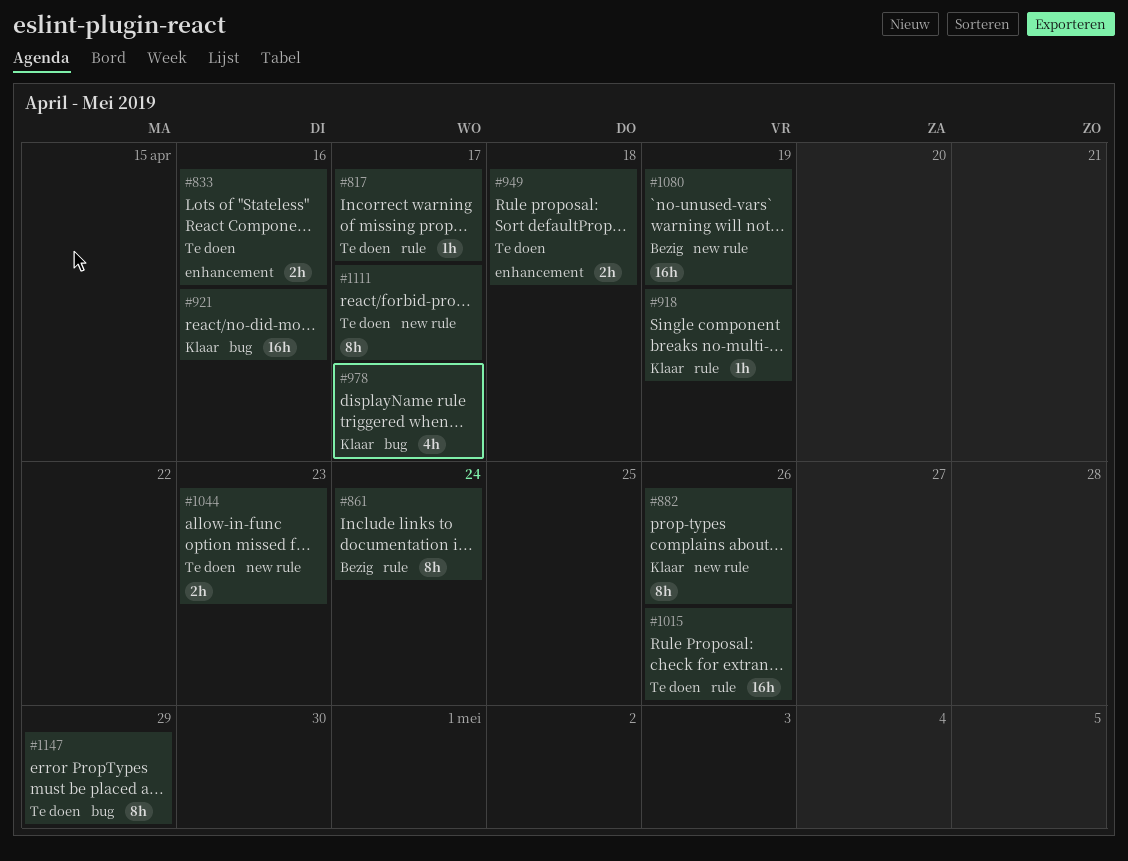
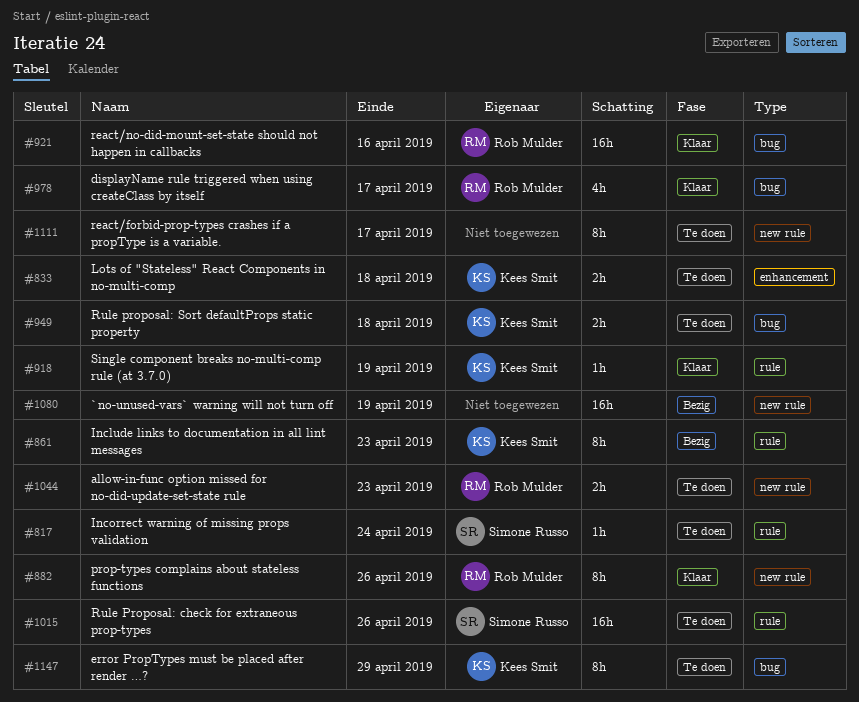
#817, due: Apr 17 -> Apr 24
#833, due: Apr 16 -> Apr 18
#861, due: Apr 24 -> Apr 23
#949, label: enhancement -> bug

